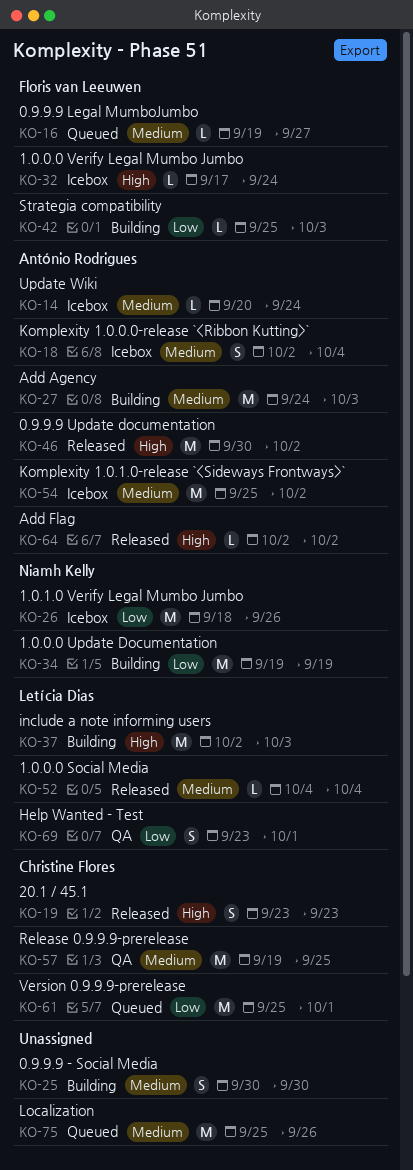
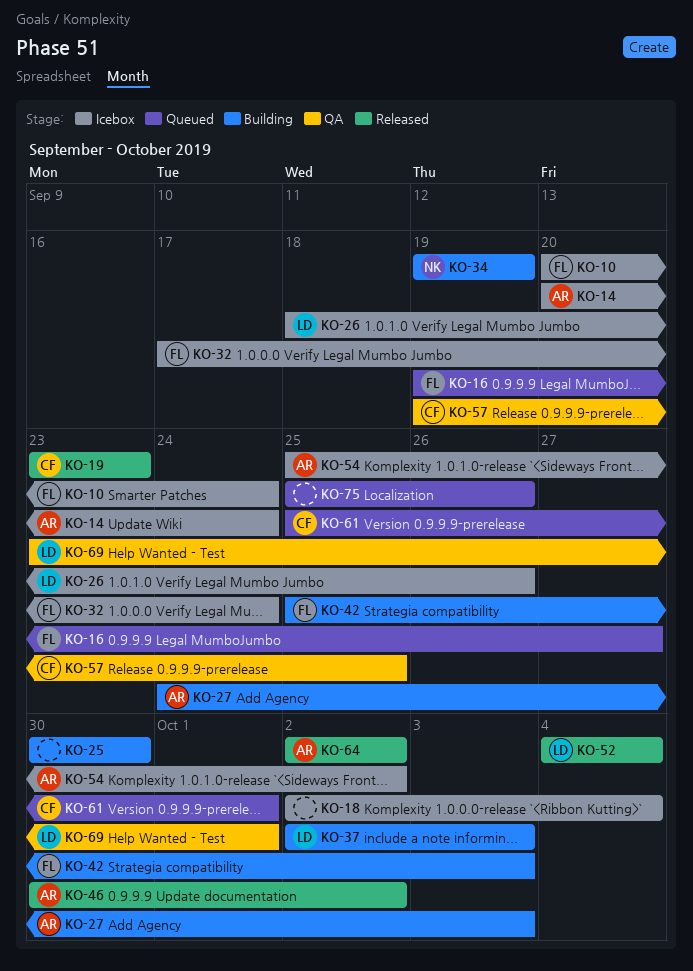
KO-10: none -> present
KO-18, owner: António Rodrigues -> none
KO-26, owner: Niamh Kelly -> Letícia Dias

